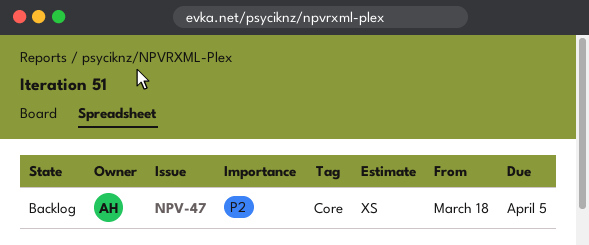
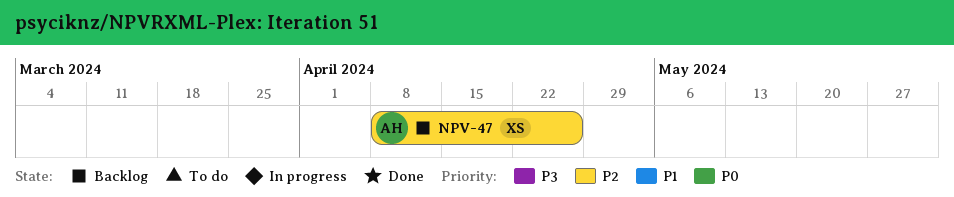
NPV-47, start: Mar 18 -> Apr 8
NPV-47, due: Apr 5 -> Apr 26

